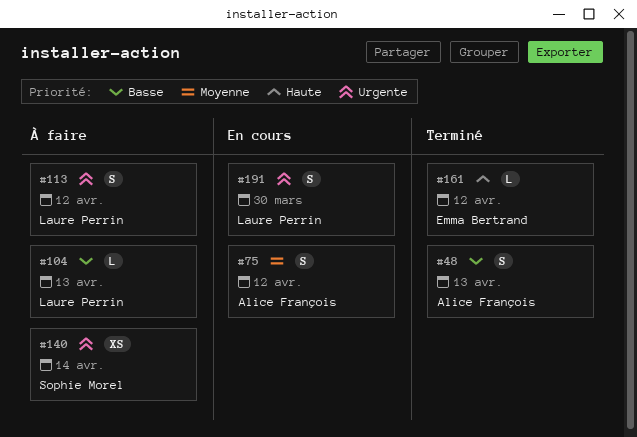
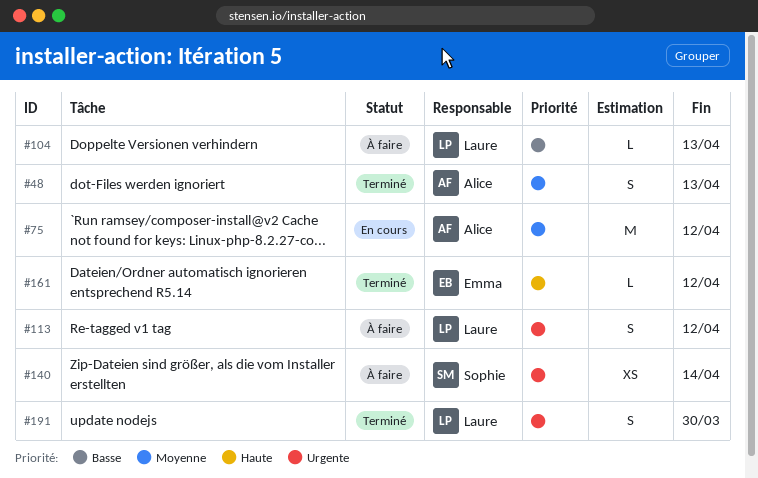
#48, priority: Basse -> Moyenne
#75, estimate: S -> M
#191, status: En cours -> Terminé

